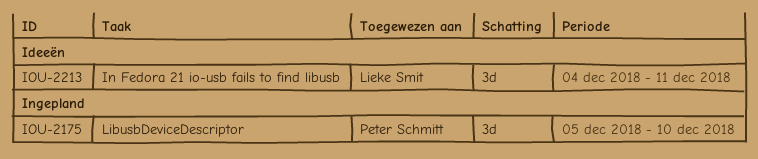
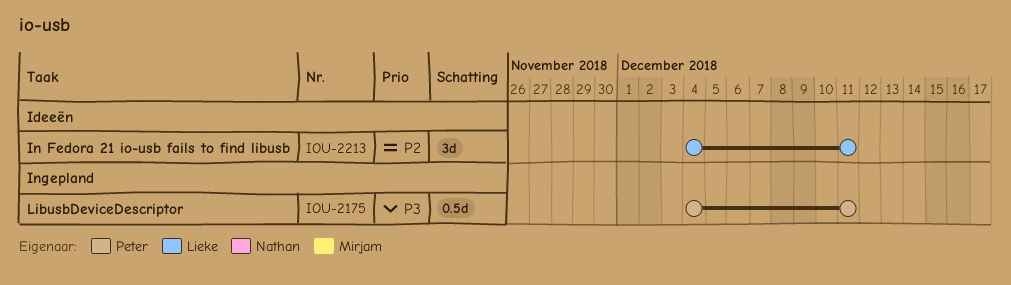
IOU-2175, estimate: 3d -> 0.5d
IOU-2175, start: Dec 5 -> Dec 4
IOU-2175, due: Dec 10 -> Dec 11

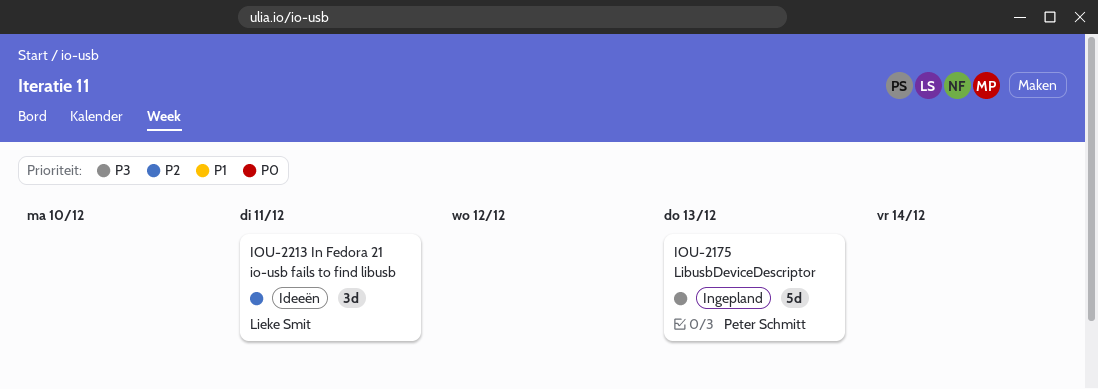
IOU-2175, estimate: 0.5d -> 5d
IOU-2175, due: Dec 11 -> Dec 13

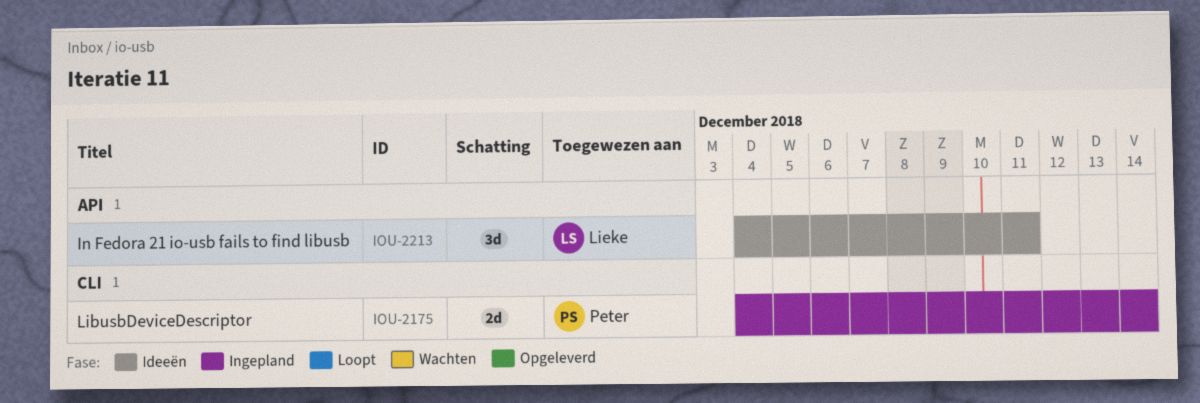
IOU-2175, estimate: 5d -> 2d
IOU-2175, due: Dec 13 -> Dec 14

